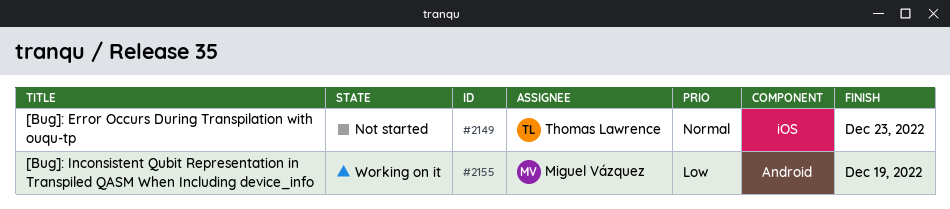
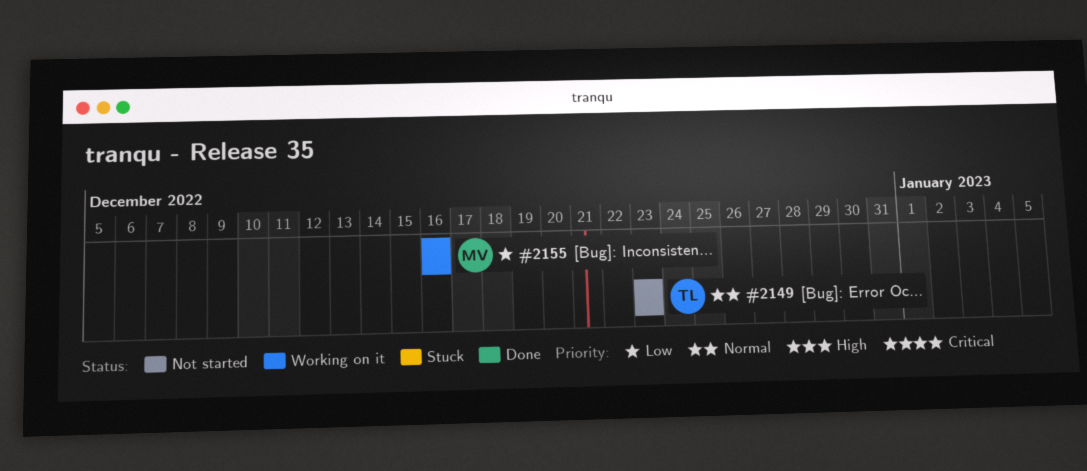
#2155, due: Dec 19 -> Dec 16

